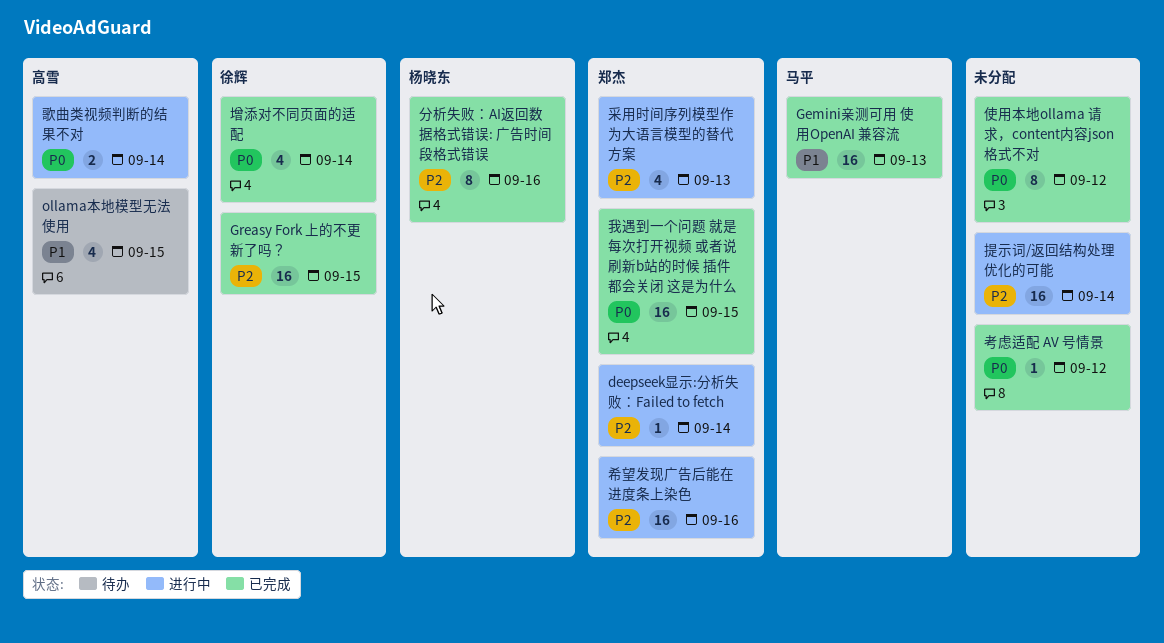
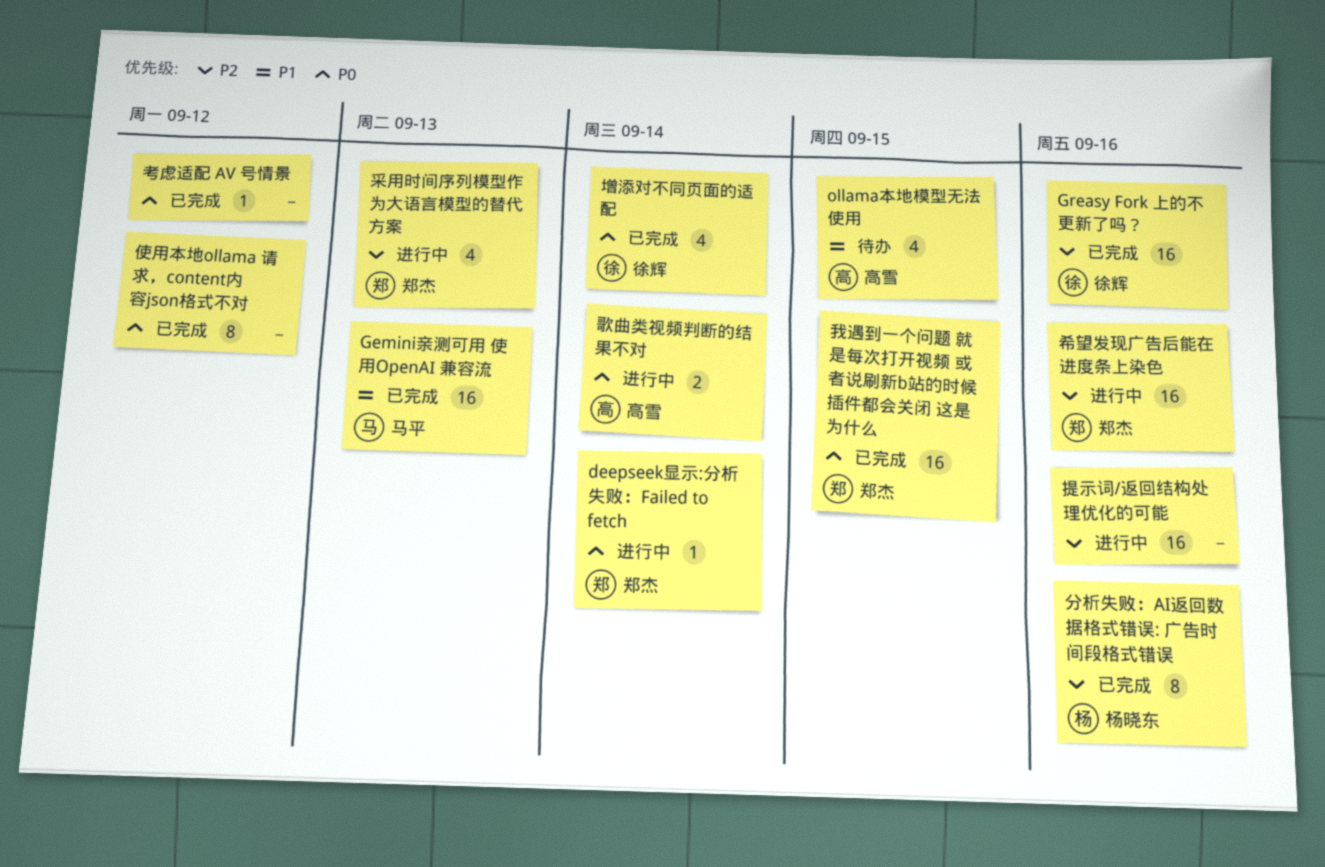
deepseek显示:分析失败：Failed to fetch, priority: P2 -> P0
Greasy Fork 上的不更新了吗？, due: Sep 15 -> Sep 16
提示词/返回结构处理优化的可能, due: Sep 14 -> Sep 16

